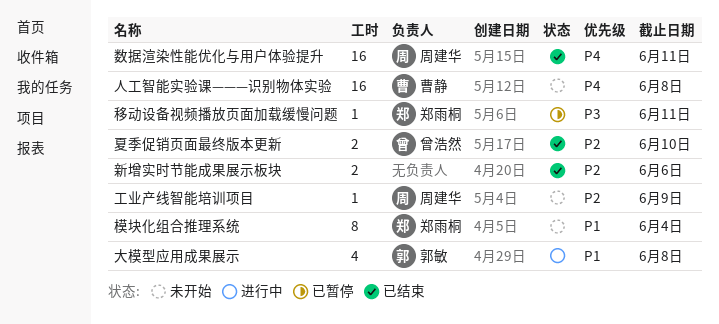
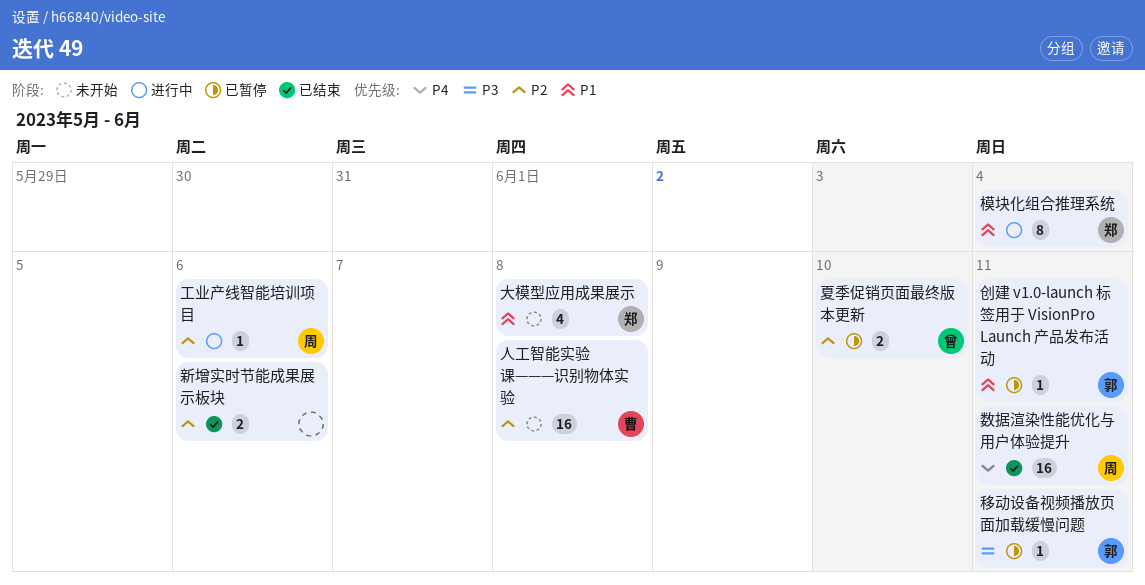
人工智能实验课———识别物体实验, priority: P4 -> P2
创建 v1.0-launch 标签用于 VisionPro Launch 产品发布活动: none -> present
夏季促销页面最终版本更新, status: 已结束 -> 已暂停
大模型应用成果展示, status: 进行中 -> 未开始
大模型应用成果展示, owner: 郭敏 -> 郑雨桐
工业产线智能培训项目, status: 未开始 -> 进行中
工业产线智能培训项目, due: Jun 9 -> Jun 6
模块化组合推理系统, status: 未开始 -> 进行中
移动设备视频播放页面加载缓慢问题, owner: 郑雨桐 -> 郭敏

